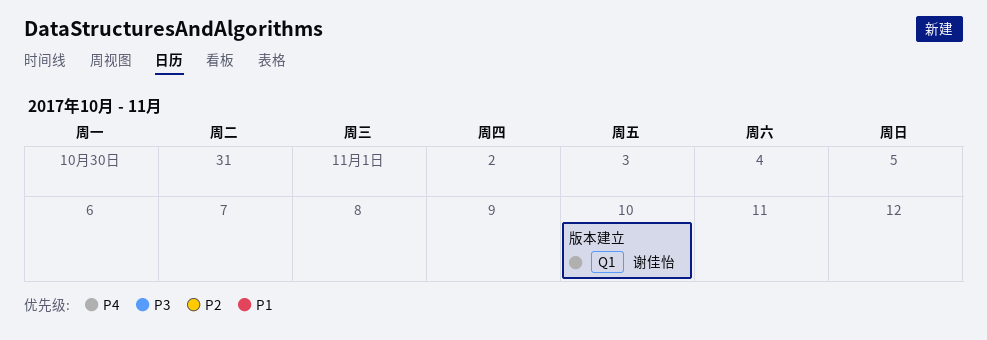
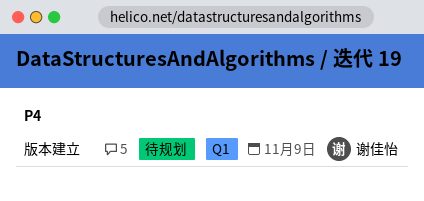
版本建立, due: Nov 10 -> Nov 9

